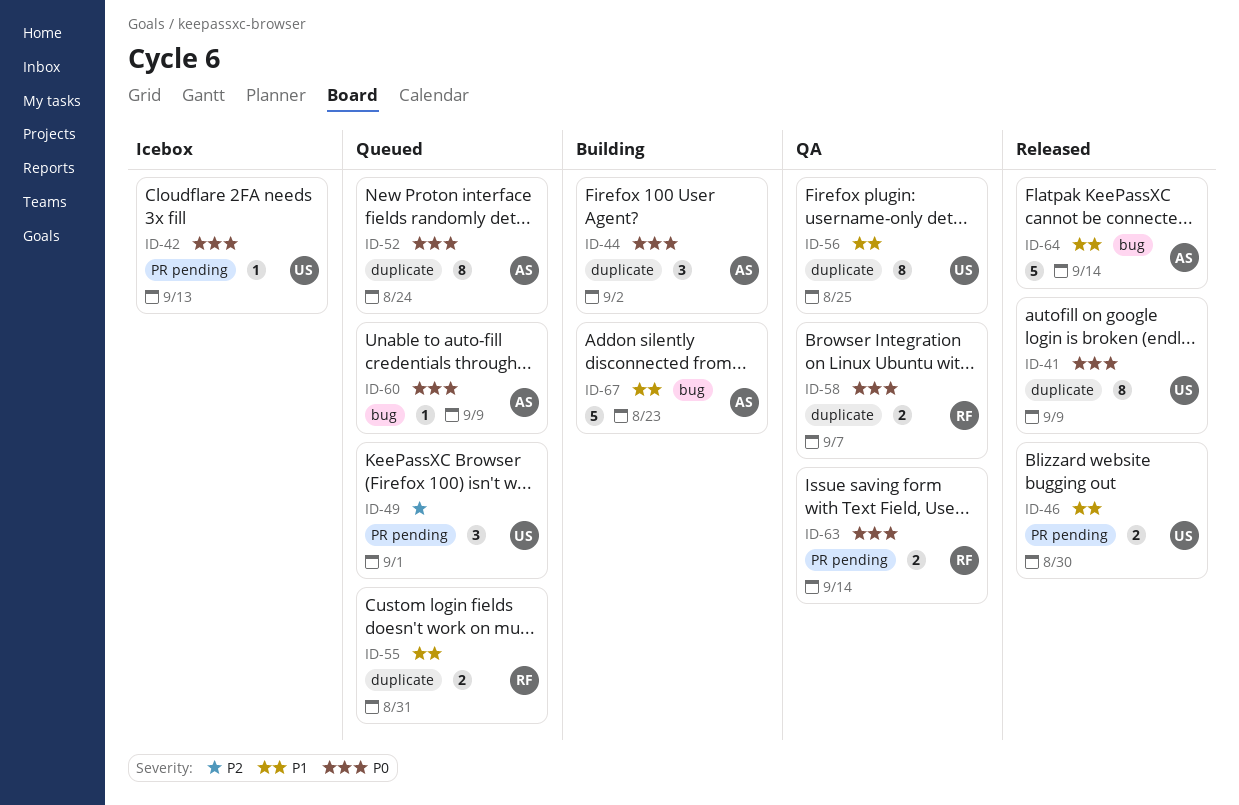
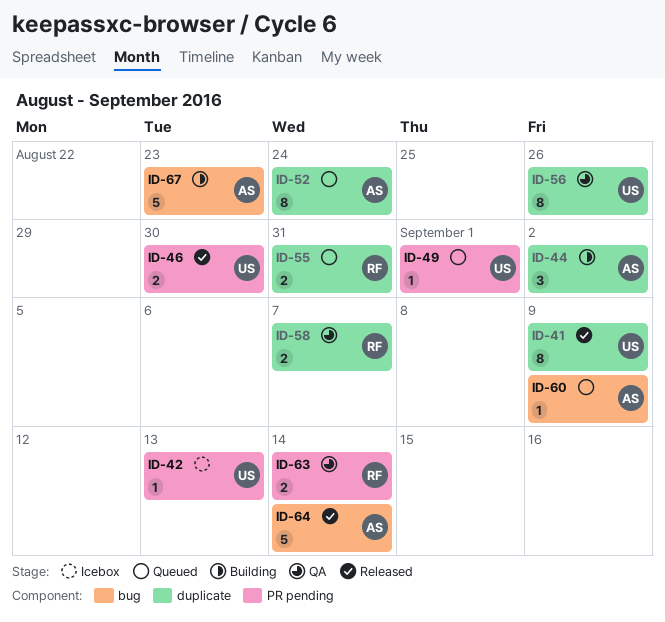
ID-49, estimate: 3 -> 1
ID-56, due: Aug 25 -> Aug 26

